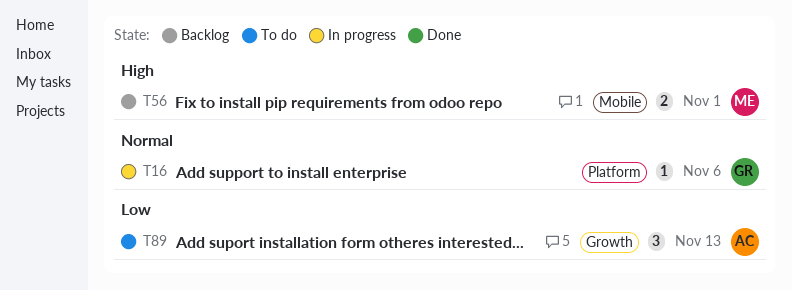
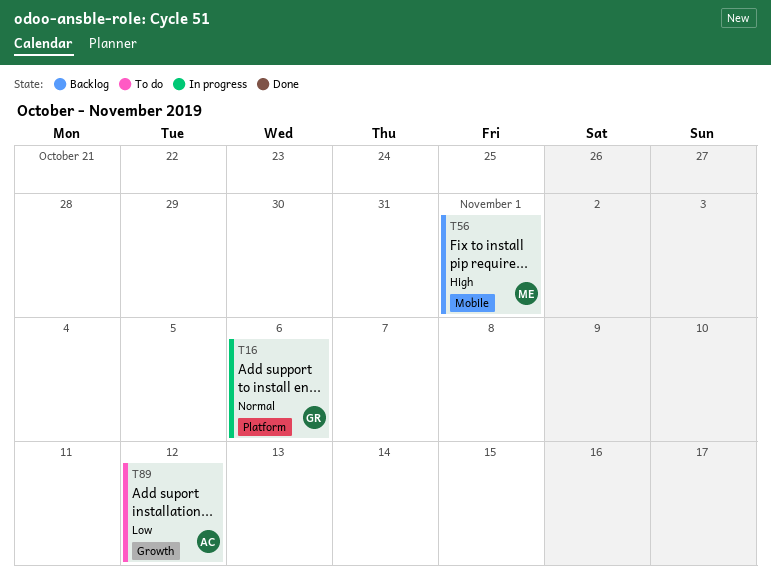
T89, due: Nov 13 -> Nov 12

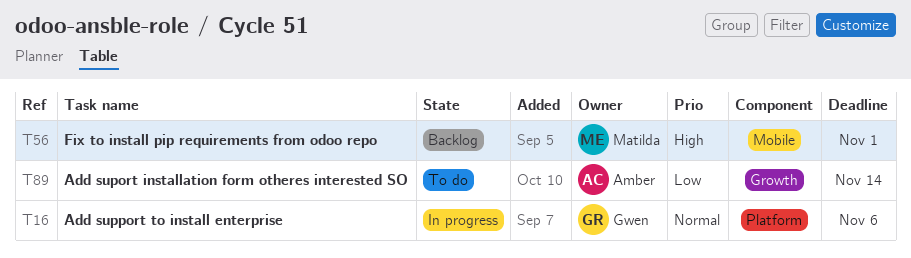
T89, due: Nov 12 -> Nov 14

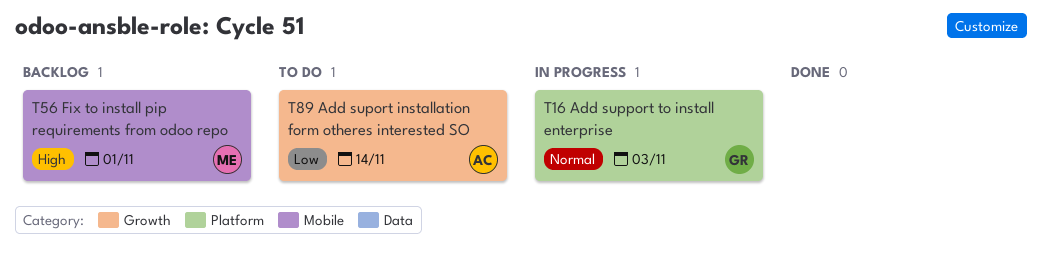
T16, due: Nov 6 -> Nov 3

